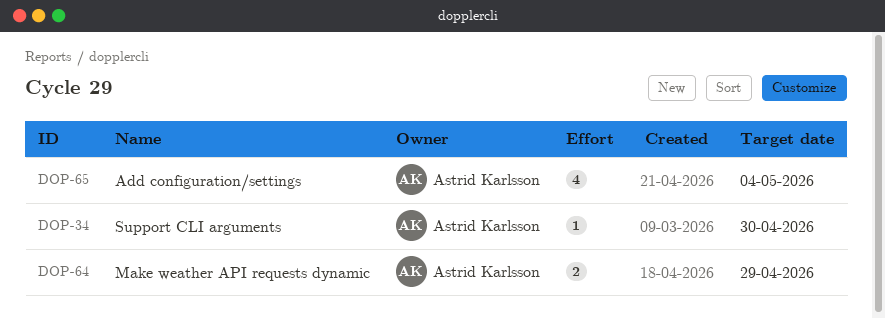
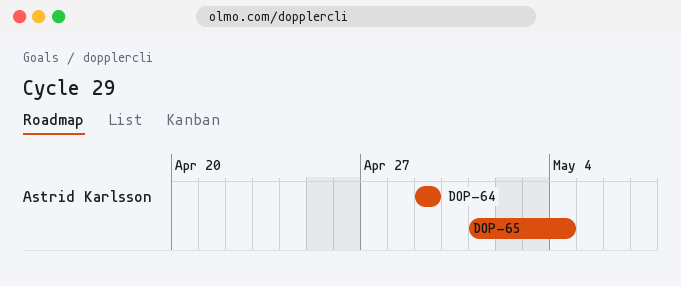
DOP-34: present -> none

